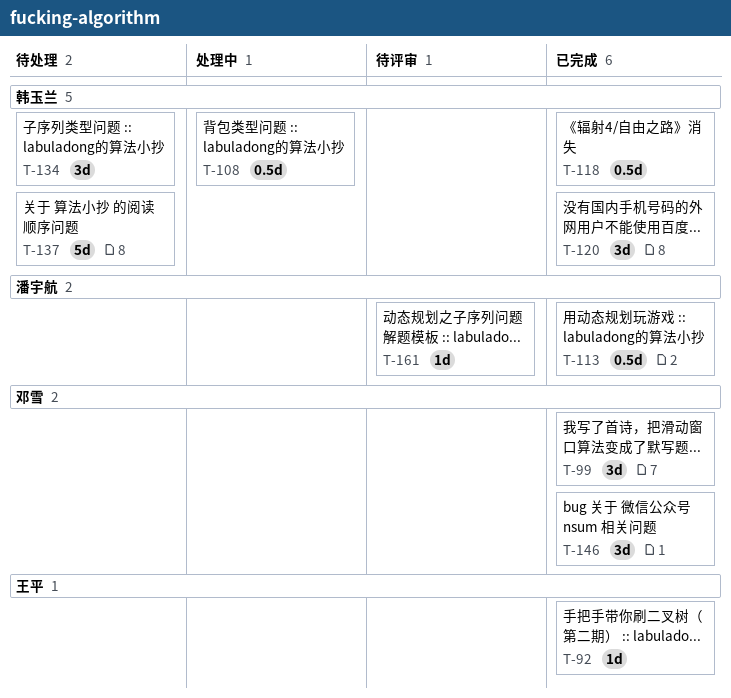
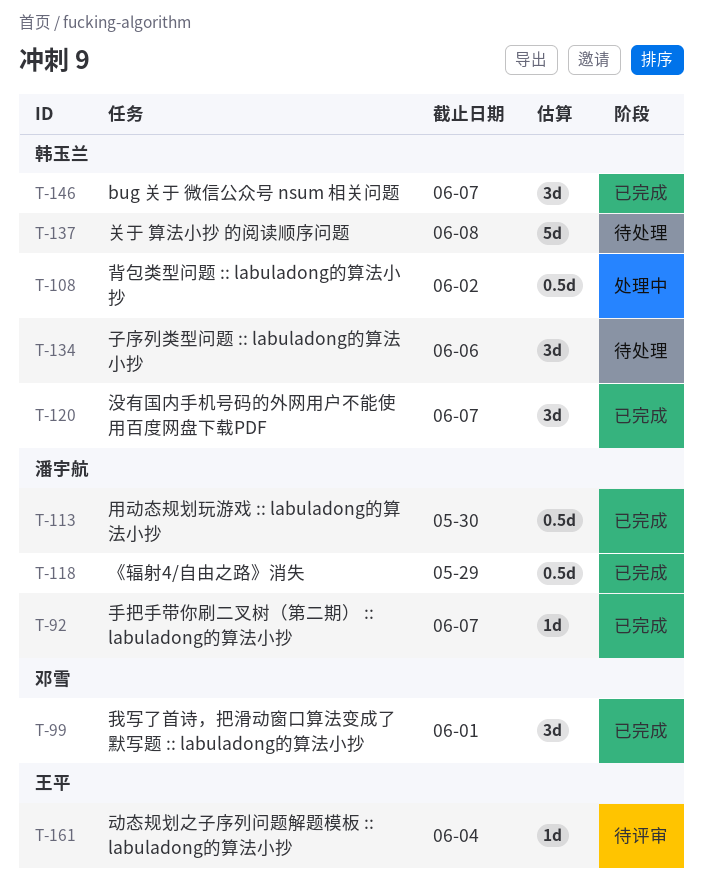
T-92, owner: 王平 -> 潘宇航
T-118, owner: 韩玉兰 -> 潘宇航
T-146, owner: 邓雪 -> 韩玉兰
T-161, owner: 潘宇航 -> 王平

